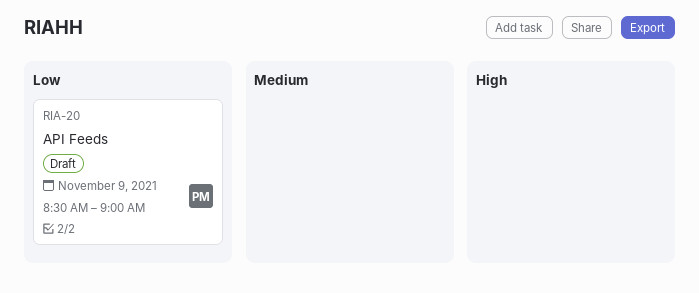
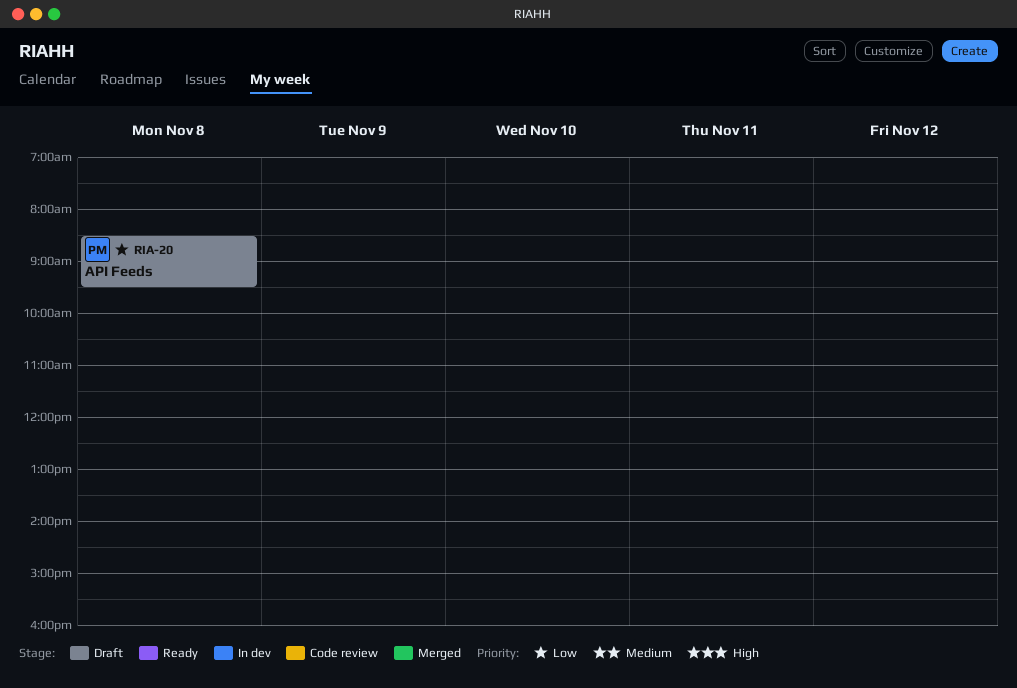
RIA-20, day: Nov 9 -> Nov 8
RIA-20, ends: 09:00 -> 09:30

